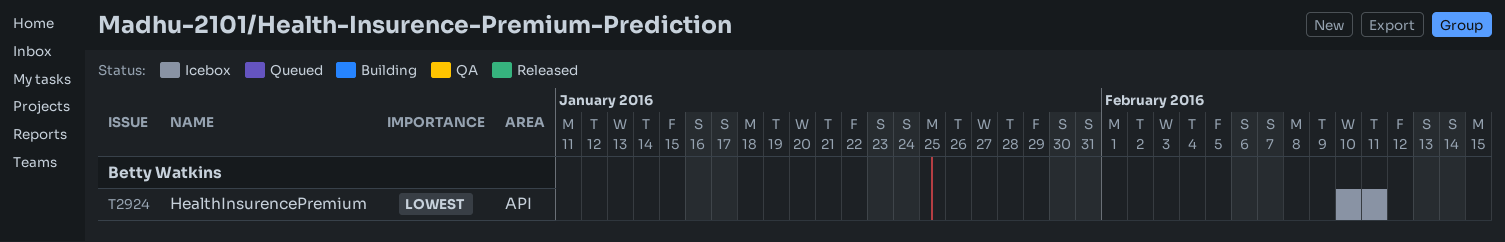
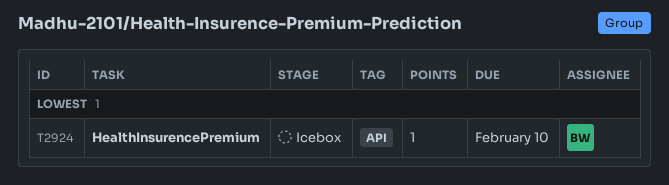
T2924, due: Feb 11 -> Feb 10

